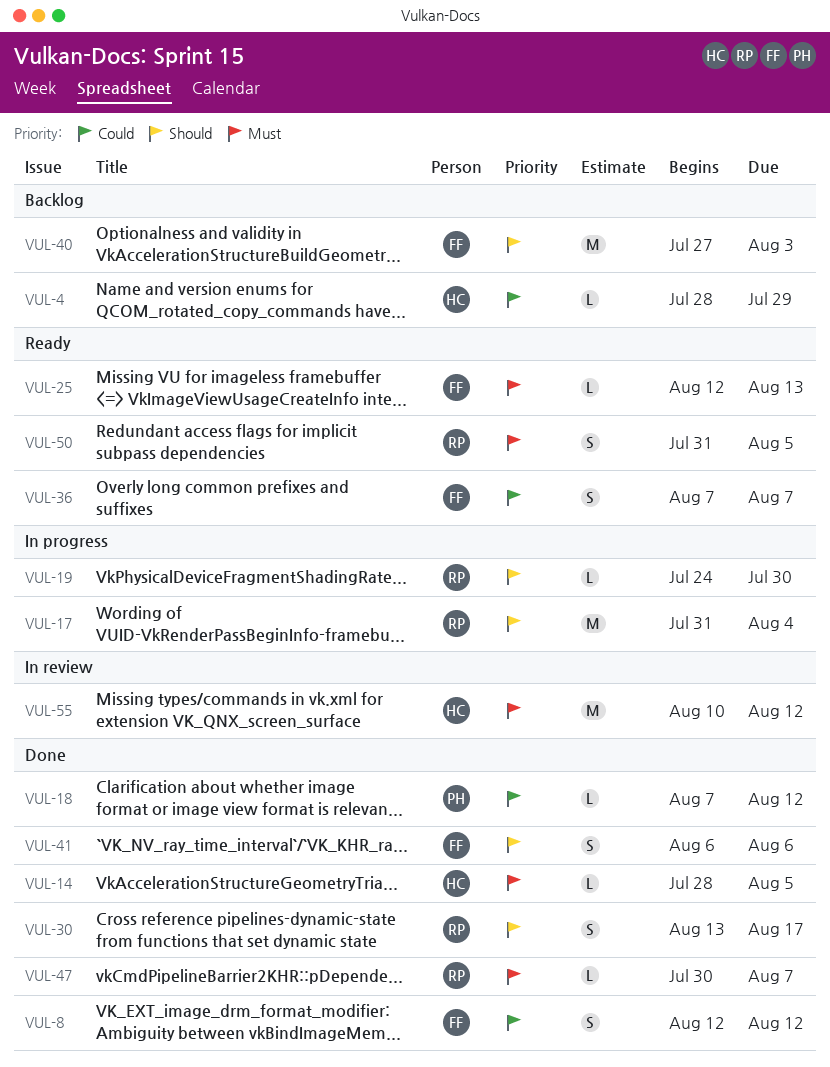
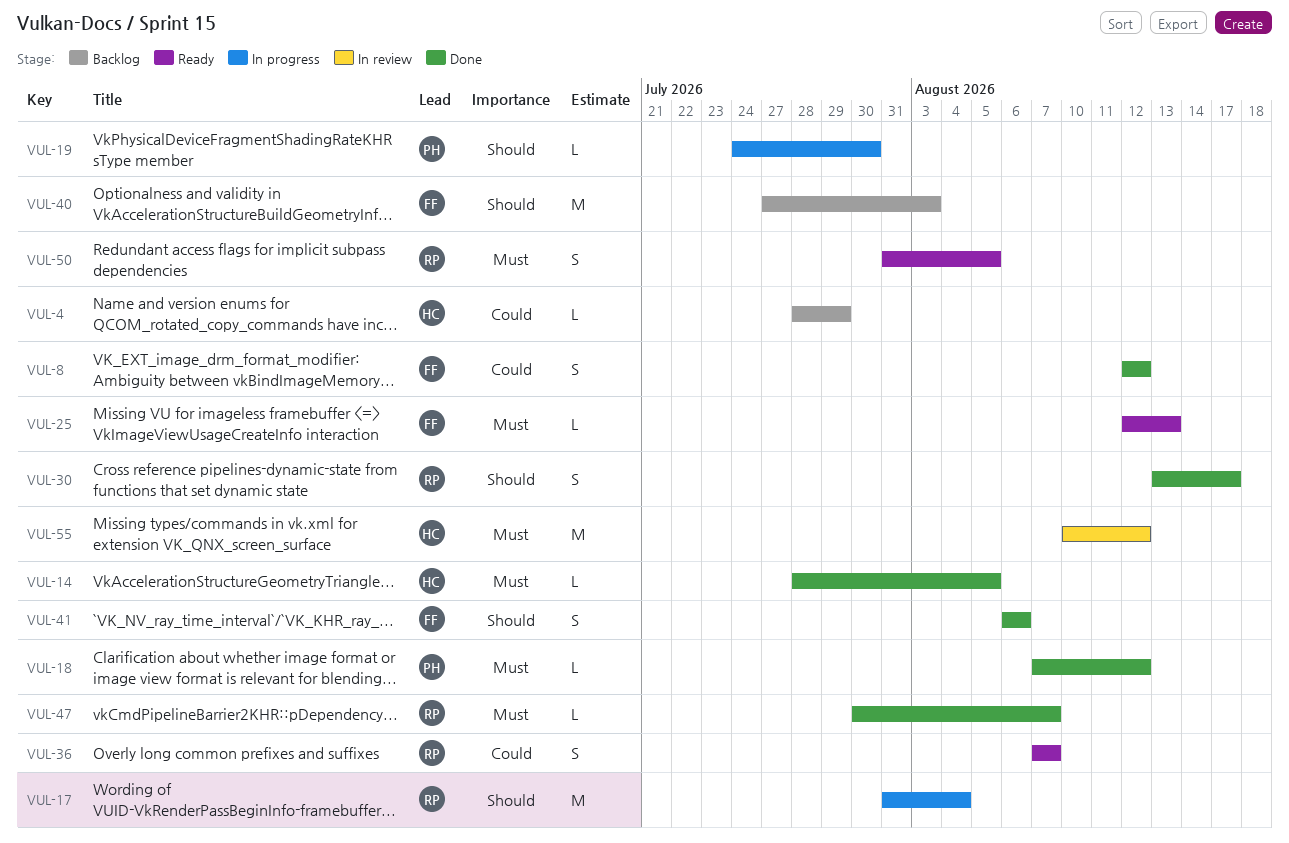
VUL-18, priority: Could -> Must
VUL-19, owner: RP -> PH
VUL-36, owner: FF -> RP

